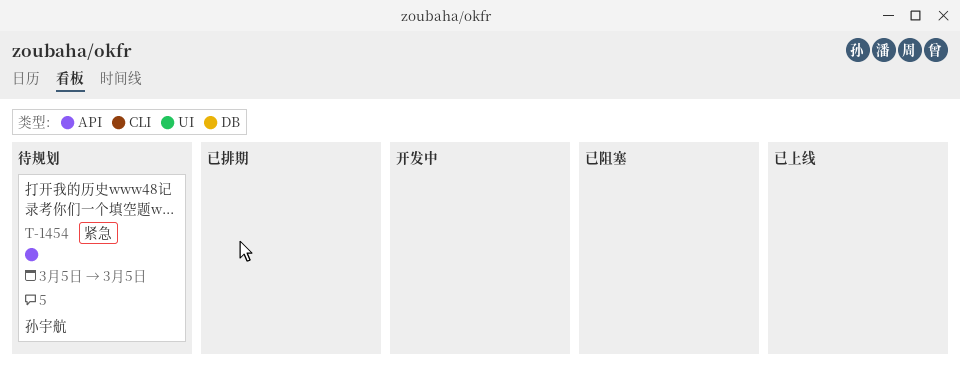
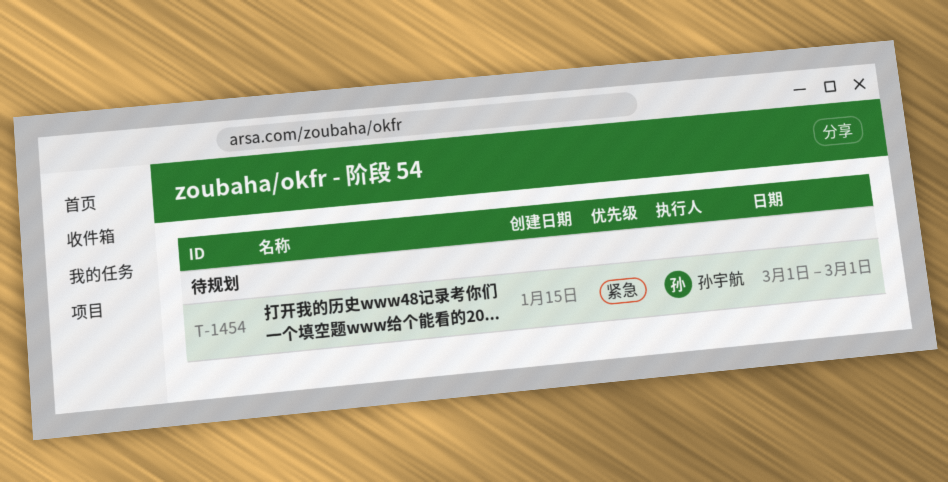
T-1454, start: Mar 5 -> Mar 1
T-1454, due: Mar 5 -> Mar 1

